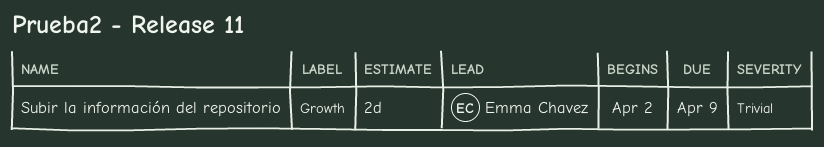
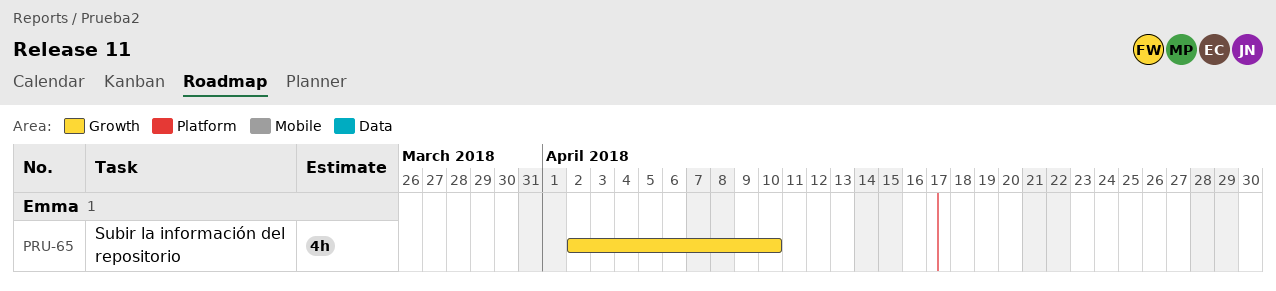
Subir la información del repositorio, estimate: 2d -> 4h
Subir la información del repositorio, due: Apr 9 -> Apr 10

